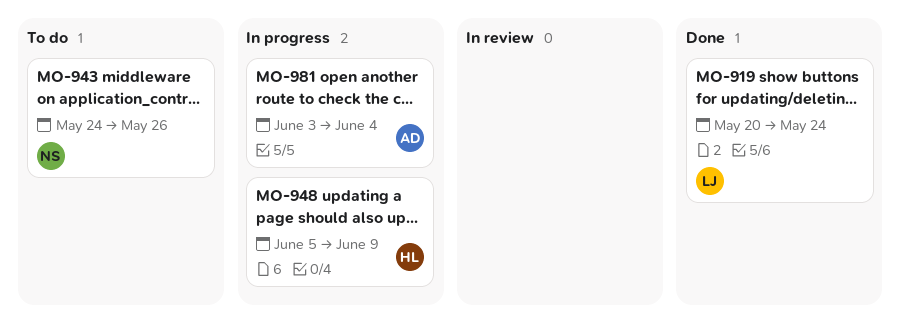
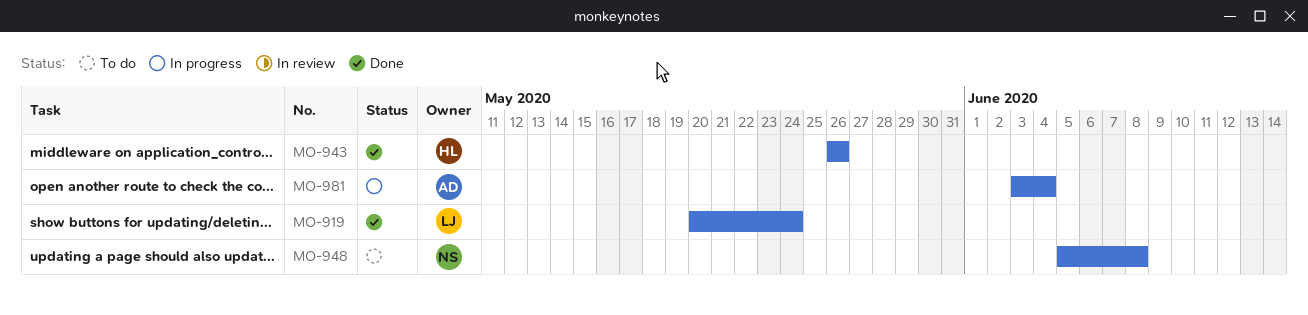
MO-943, status: To do -> Done
MO-943, owner: NS -> HL
MO-943, start: May 24 -> May 26
MO-948, status: In progress -> To do
MO-948, owner: HL -> NS
MO-948, due: Jun 9 -> Jun 8

